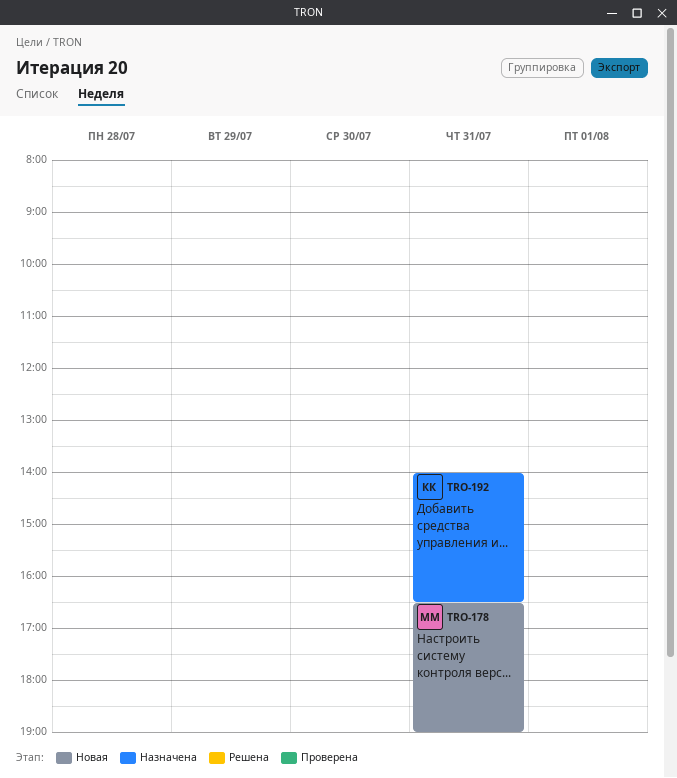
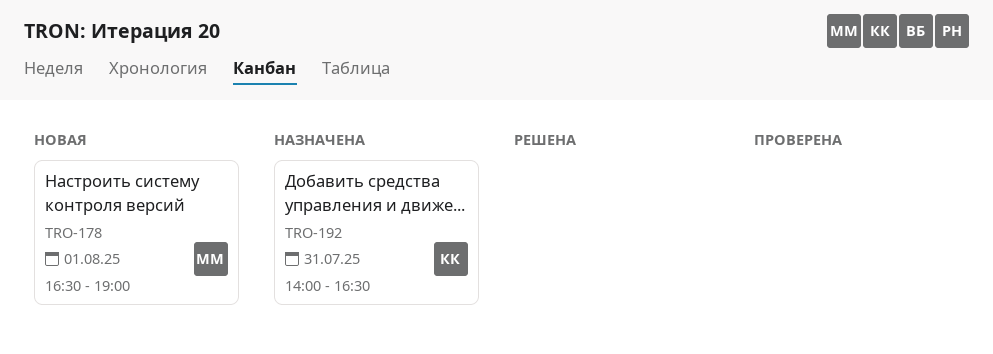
TRO-178, day: Jul 31 -> Aug 1

